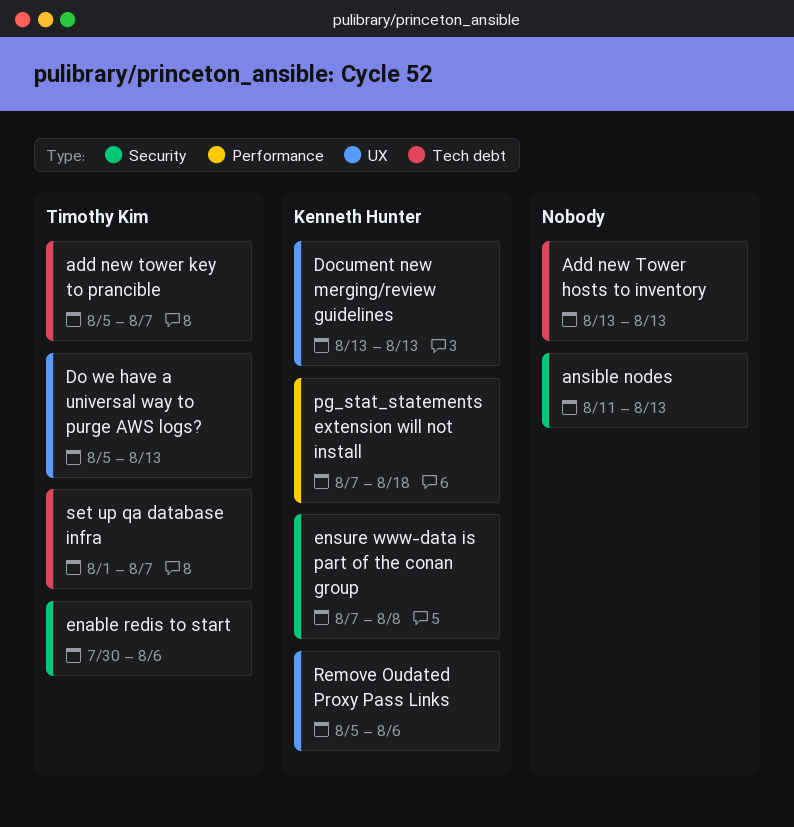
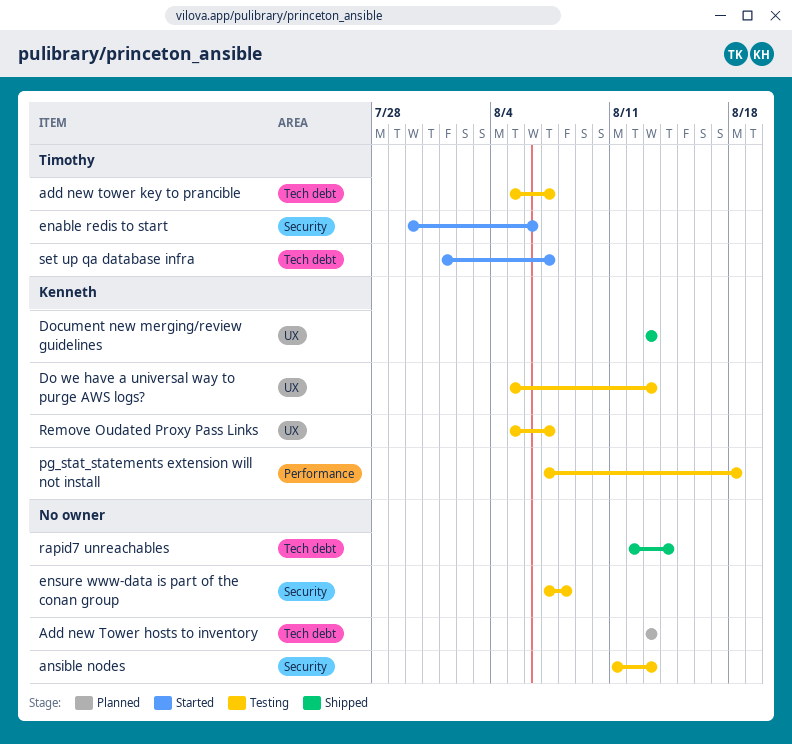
Do we have a universal way to purge AWS logs?, owner: Timothy Kim -> Kenneth Hunter
ensure www-data is part of the conan group, owner: Kenneth Hunter -> none
rapid7 unreachables: none -> present
Remove Oudated Proxy Pass Links, due: Aug 6 -> Aug 7

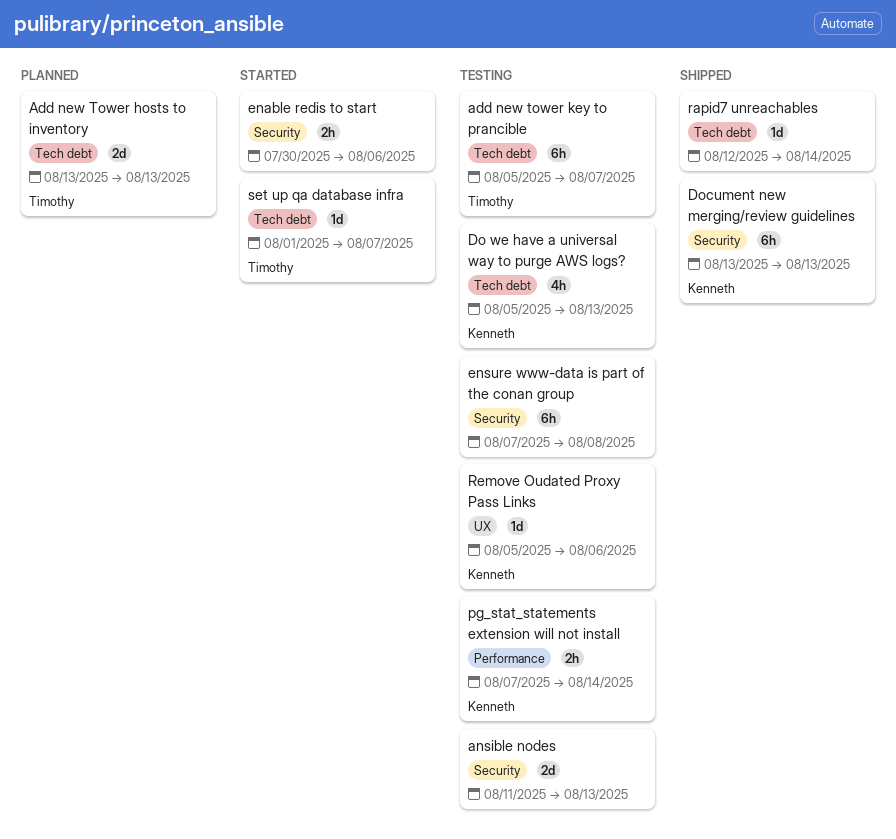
Add new Tower hosts to inventory, owner: none -> Timothy
Do we have a universal way to purge AWS logs?, label: UX -> Tech debt
Document new merging/review guidelines, label: UX -> Security
enable redis to start, owner: Timothy -> none
pg_stat_statements extension will not install, due: Aug 18 -> Aug 14
Remove Oudated Proxy Pass Links, due: Aug 7 -> Aug 6

